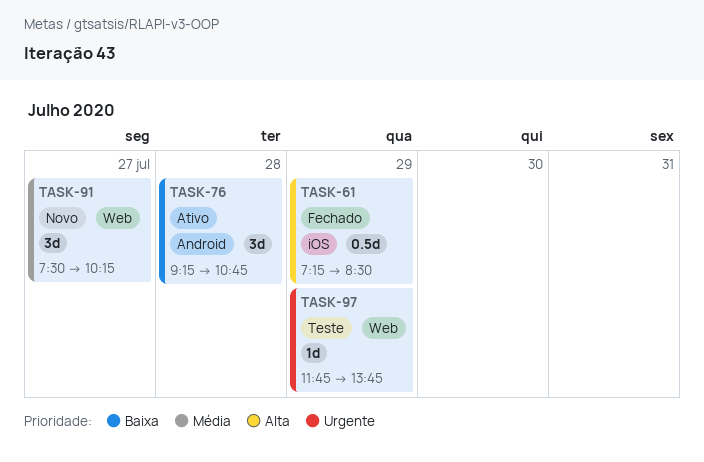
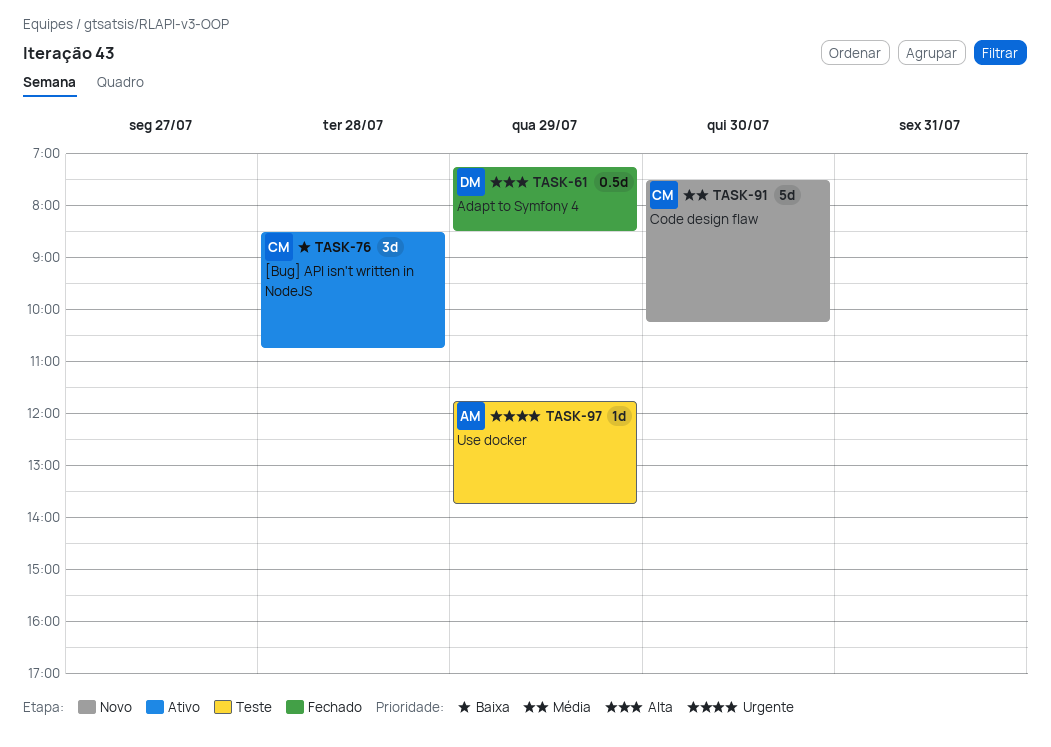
TASK-76, begins: 09:15 -> 08:30
TASK-91, estimate: 3d -> 5d
TASK-91, day: Jul 27 -> Jul 30

